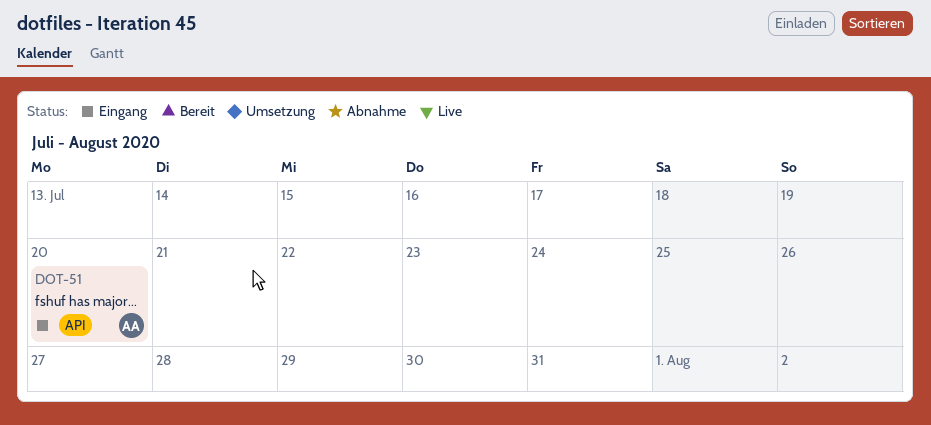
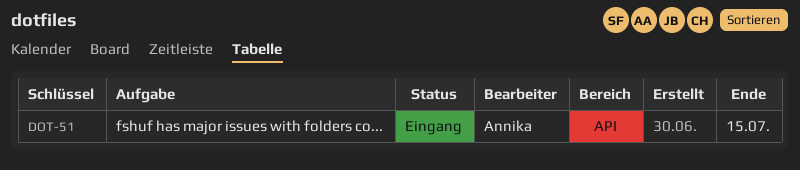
DOT-51, due: Jul 20 -> Jul 15

